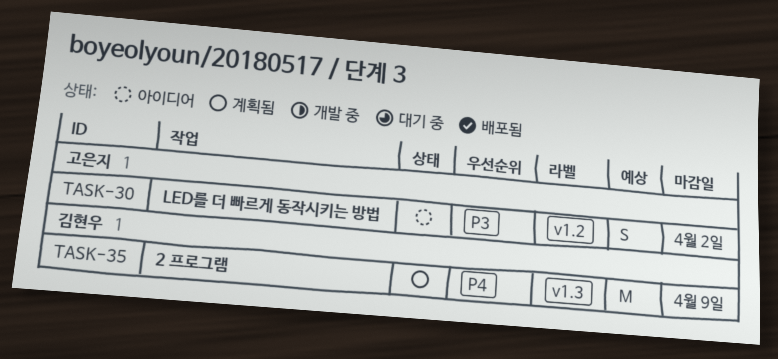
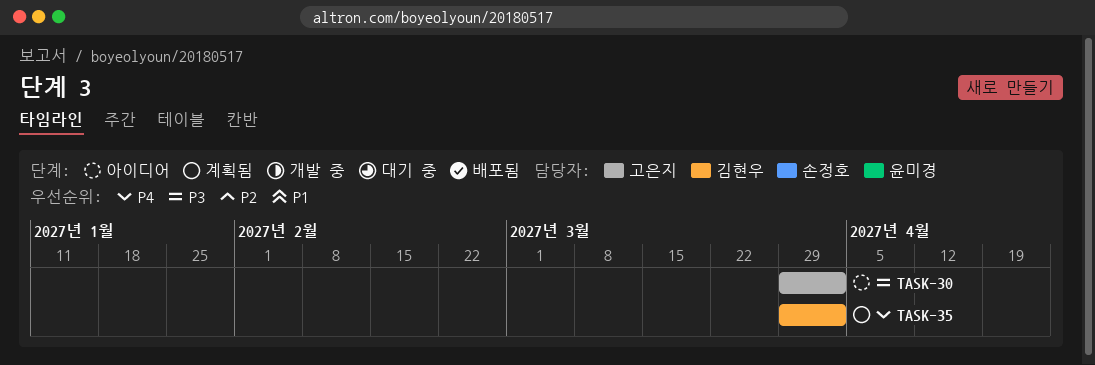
TASK-35, due: Apr 9 -> Apr 2

